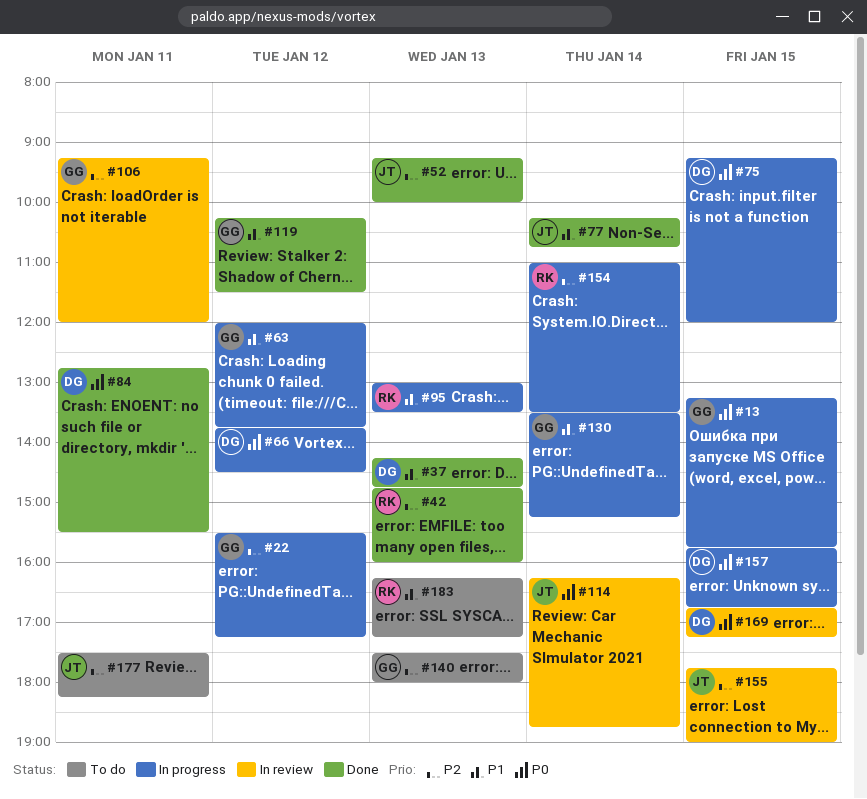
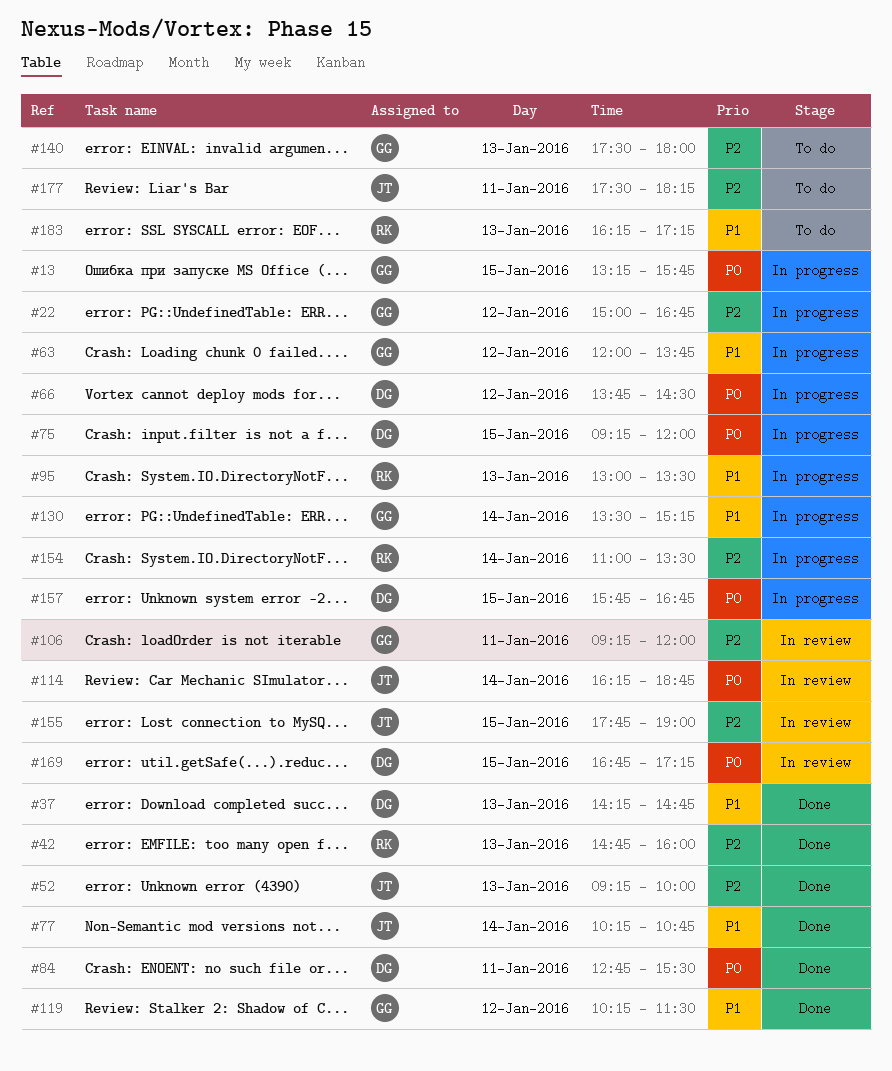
#22, begins: 15:30 -> 15:00
#22, ends: 17:15 -> 16:45

